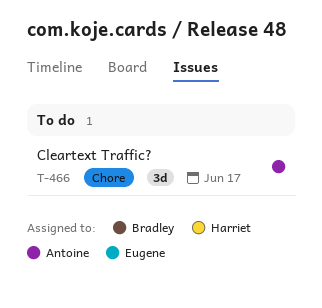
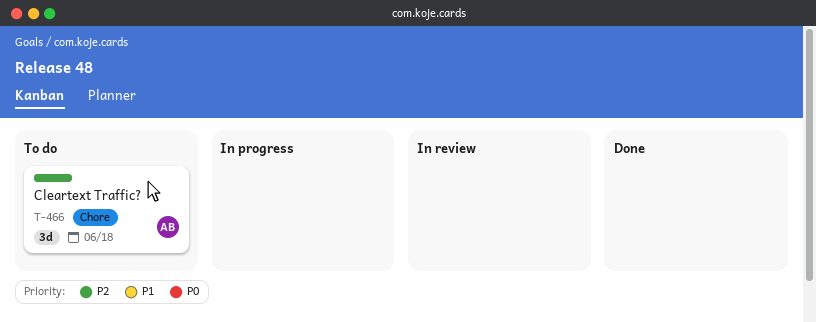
T-466, due: Jun 17 -> Jun 18

